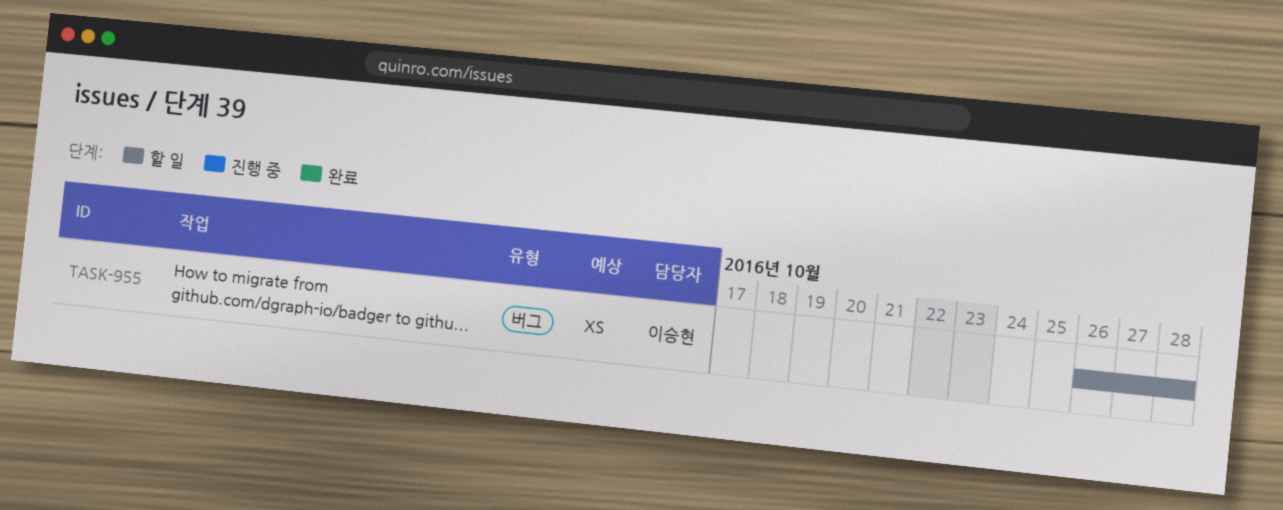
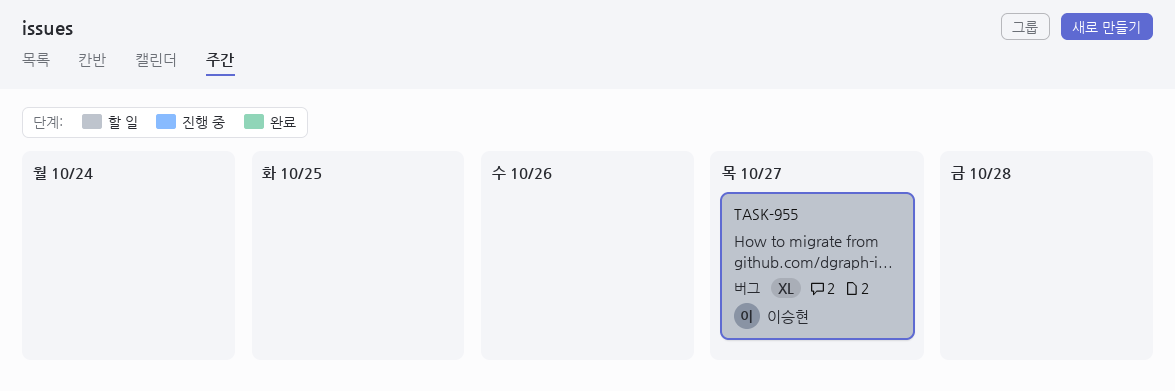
TASK-955, estimate: XS -> XL
TASK-955, due: Oct 28 -> Oct 27

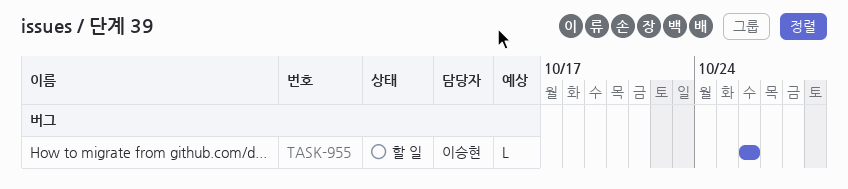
TASK-955, estimate: XL -> L
TASK-955, due: Oct 27 -> Oct 26

